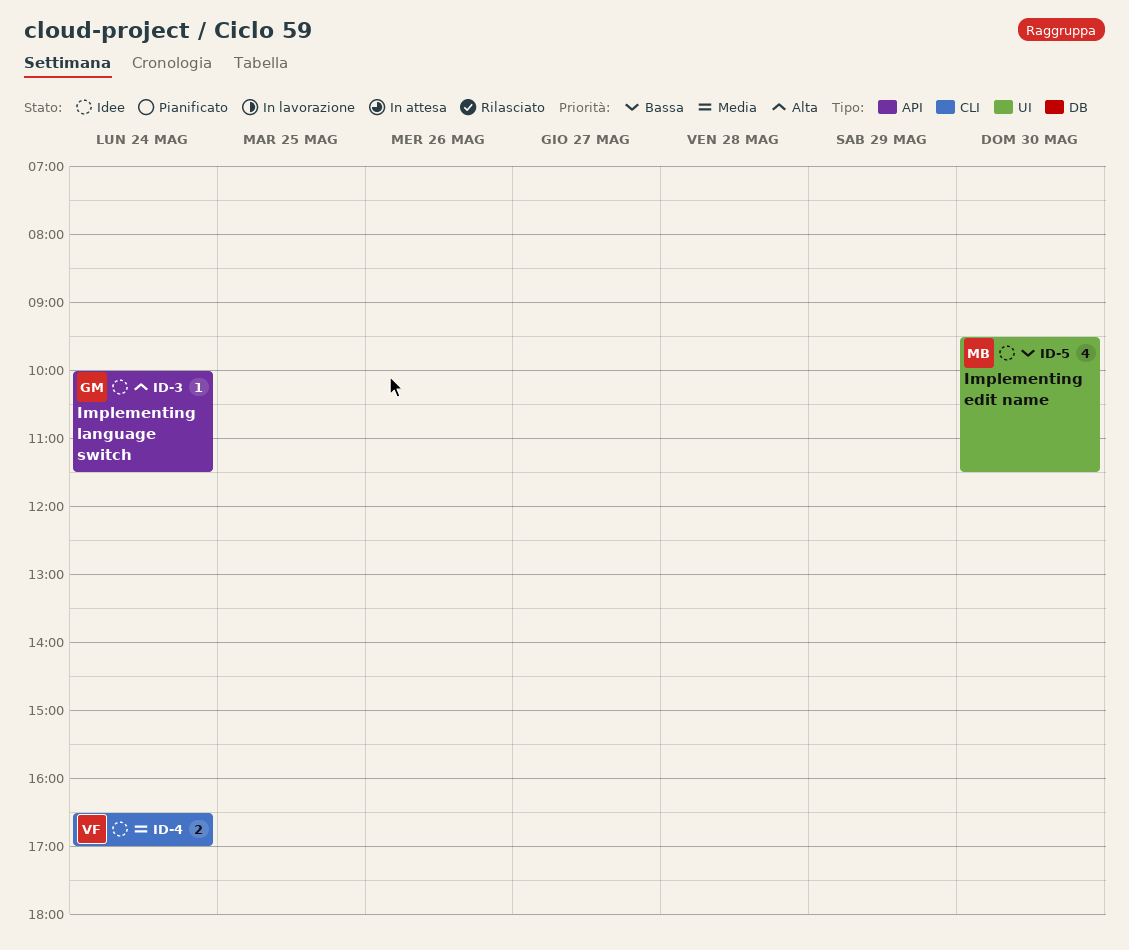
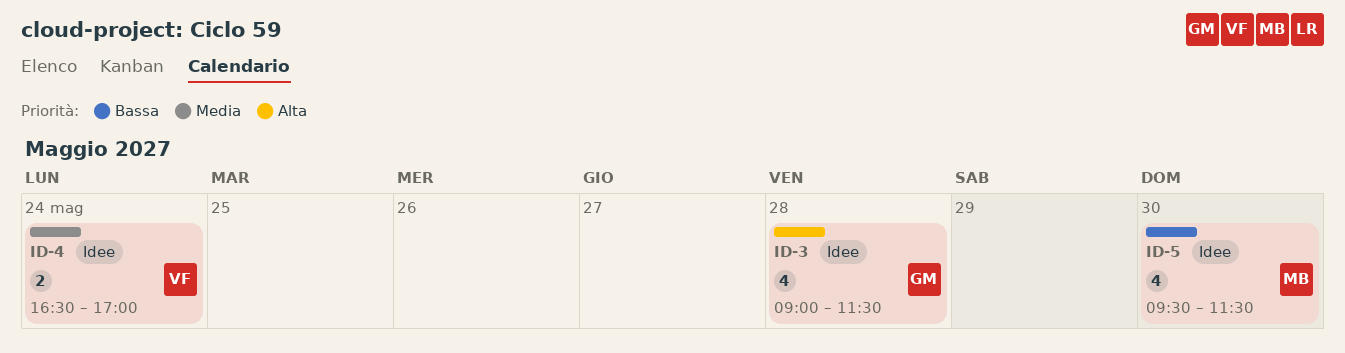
ID-3, estimate: 1 -> 4
ID-3, day: May 24 -> May 28
ID-3, begins: 10:00 -> 09:00

